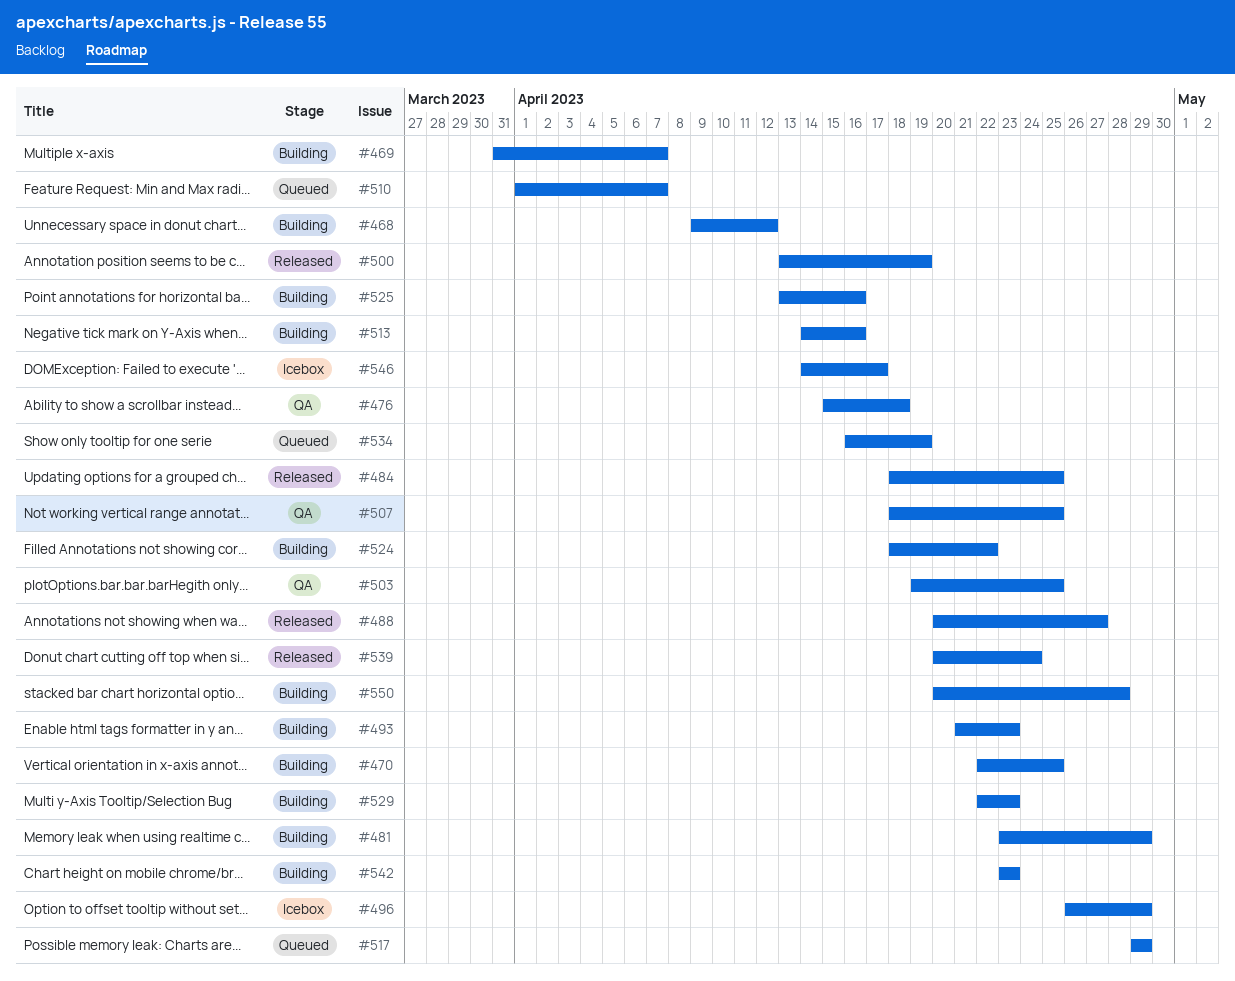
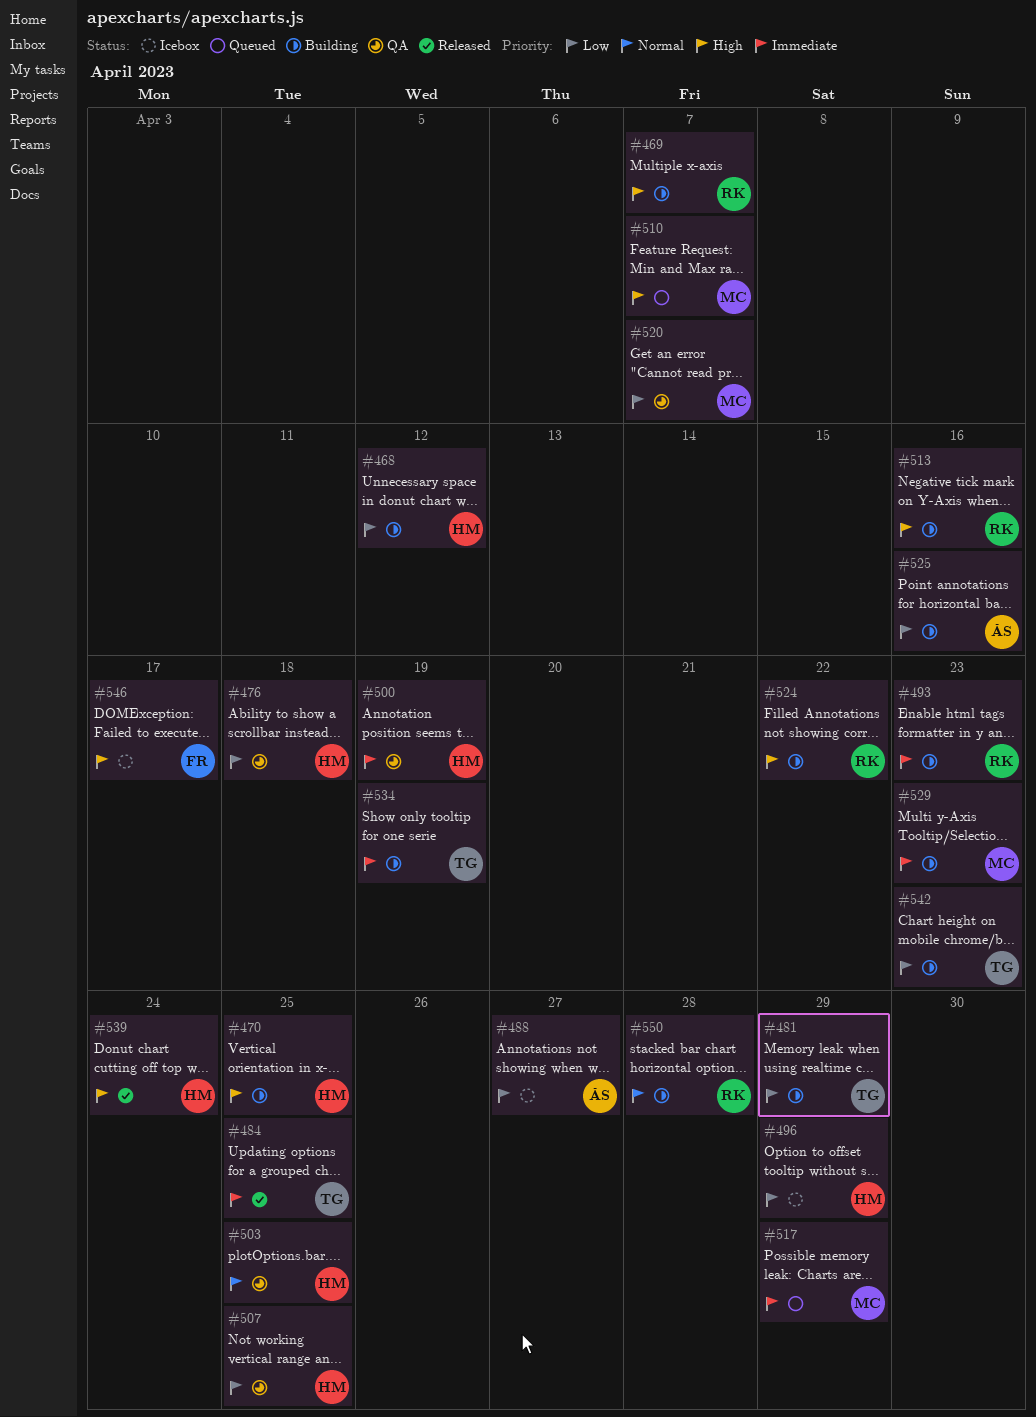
#488, status: Released -> Icebox
#500, status: Released -> QA
#520: none -> present
#534, status: Queued -> Building

